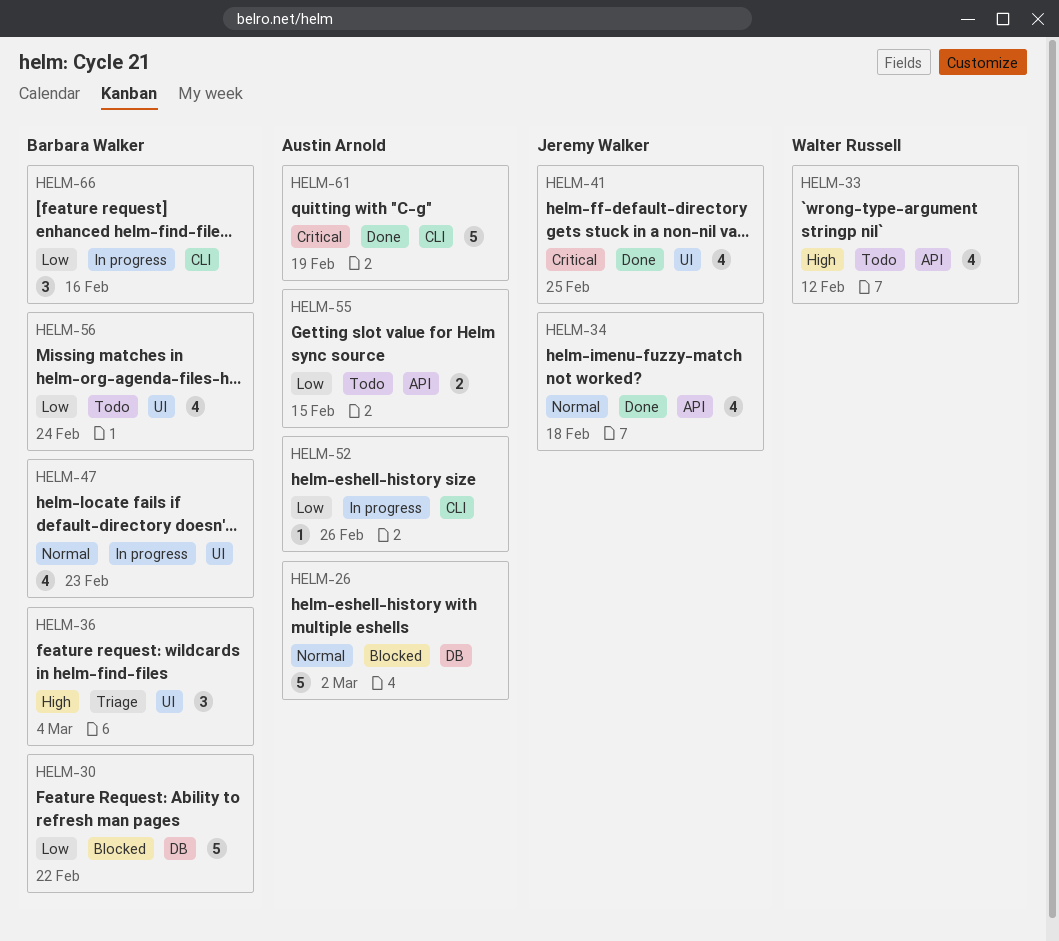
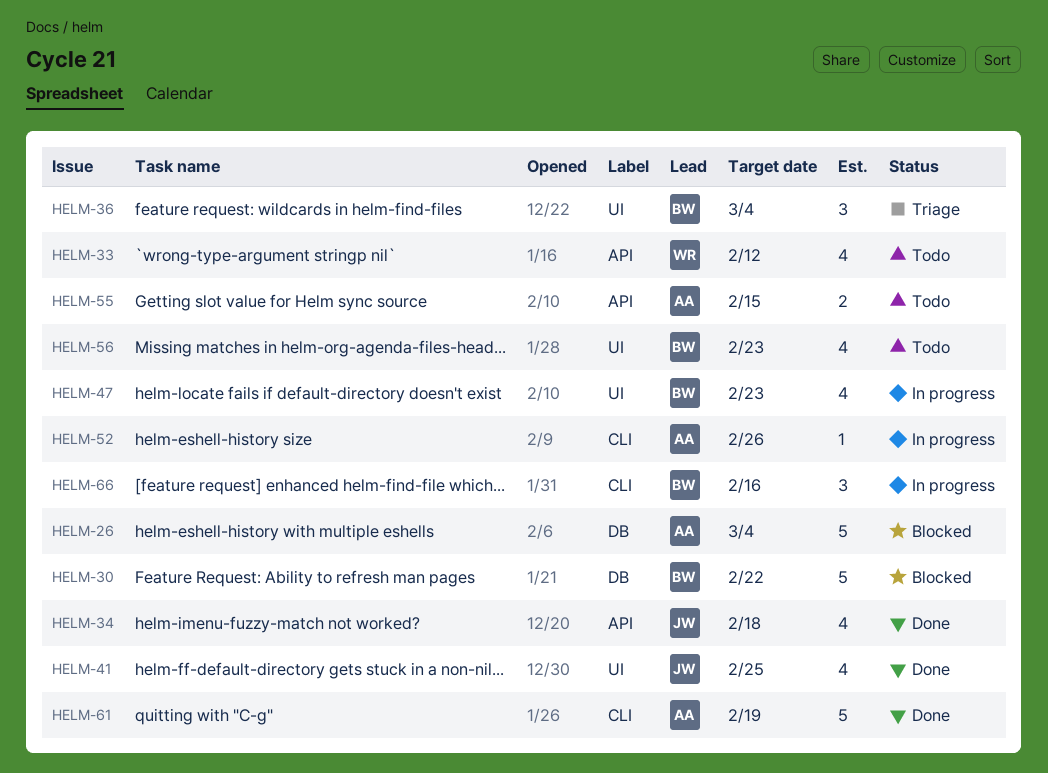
HELM-26, due: Mar 2 -> Mar 4
HELM-56, due: Feb 24 -> Feb 23

